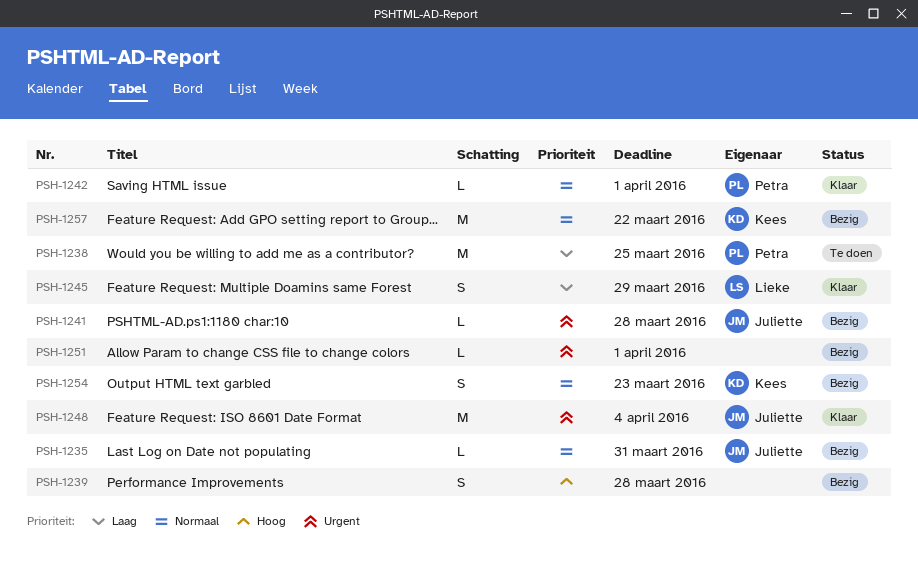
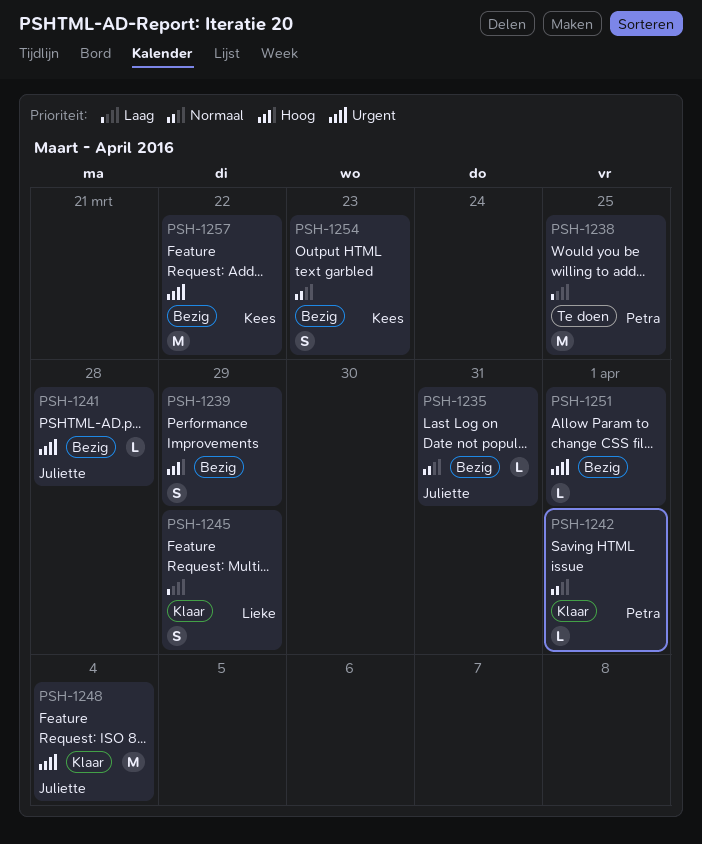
PSH-1239, due: Mar 28 -> Mar 29
PSH-1257, priority: Normaal -> Urgent

